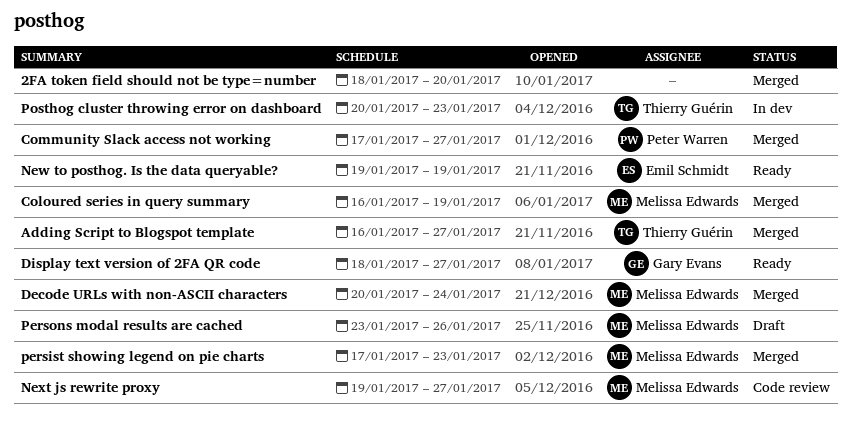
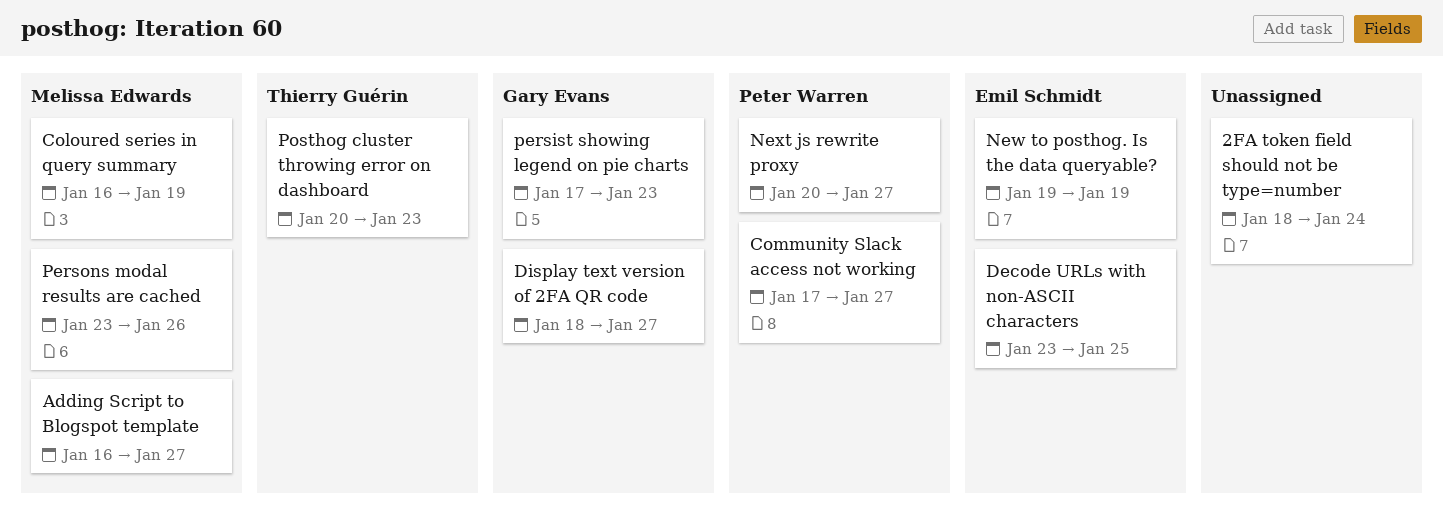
2FA token field should not be type=number, due: Jan 20 -> Jan 24
Adding Script to Blogspot template, owner: Thierry Guérin -> Melissa Edwards
Decode URLs with non-ASCII characters, owner: Melissa Edwards -> Emil Schmidt
Decode URLs with non-ASCII characters, start: Jan 20 -> Jan 23
Decode URLs with non-ASCII characters, due: Jan 24 -> Jan 25
Next js rewrite proxy, owner: Melissa Edwards -> Peter Warren
Next js rewrite proxy, start: Jan 19 -> Jan 20
persist showing legend on pie charts, owner: Melissa Edwards -> Gary Evans

